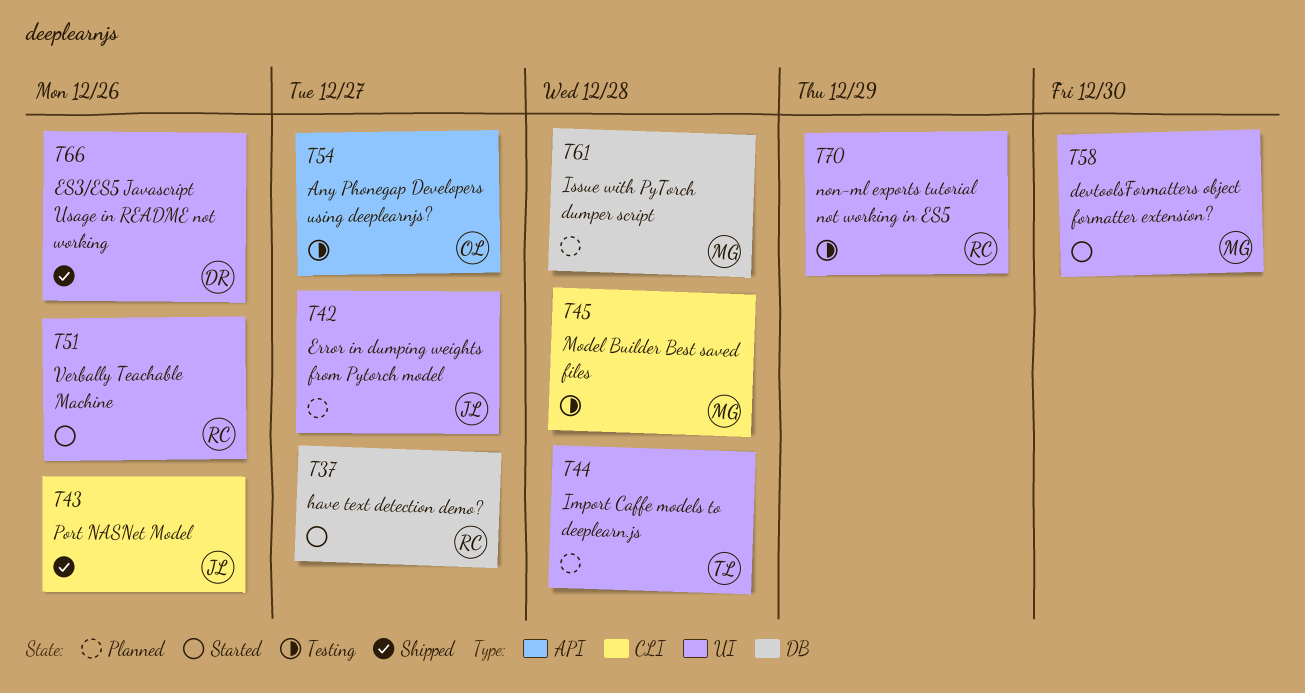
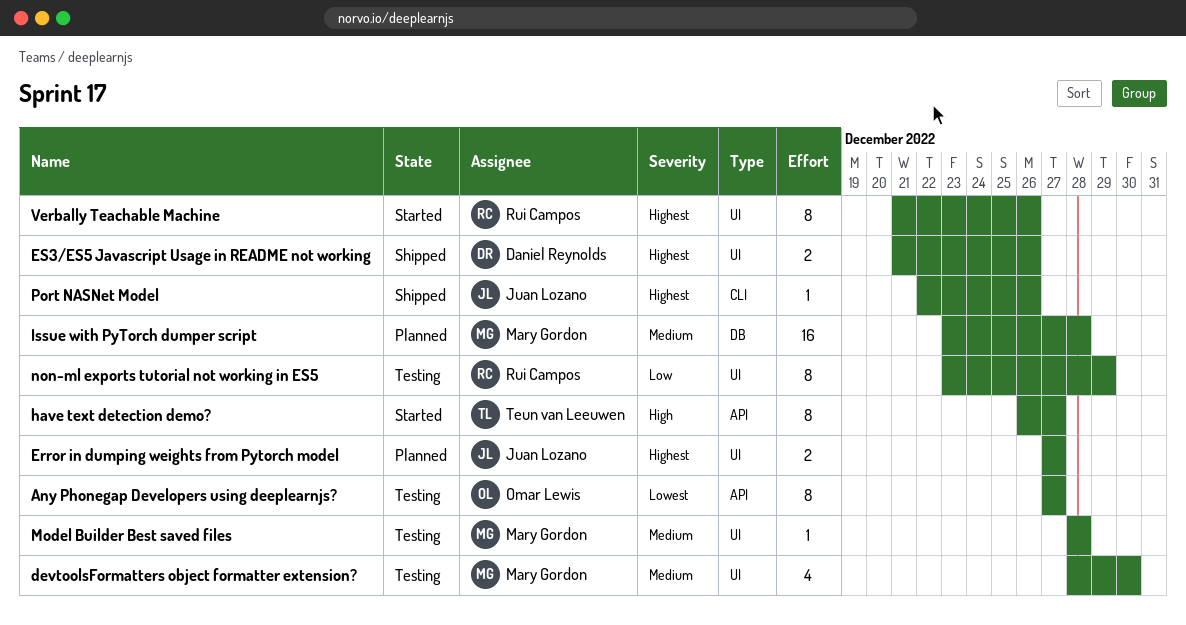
devtoolsFormatters object formatter extension?, status: Started -> Testing
have text detection demo?, owner: Rui Campos -> Teun van Leeuwen
have text detection demo?, label: DB -> API
Import Caffe models to deeplearn.js: present -> none
Model Builder Best saved files, label: CLI -> UI

